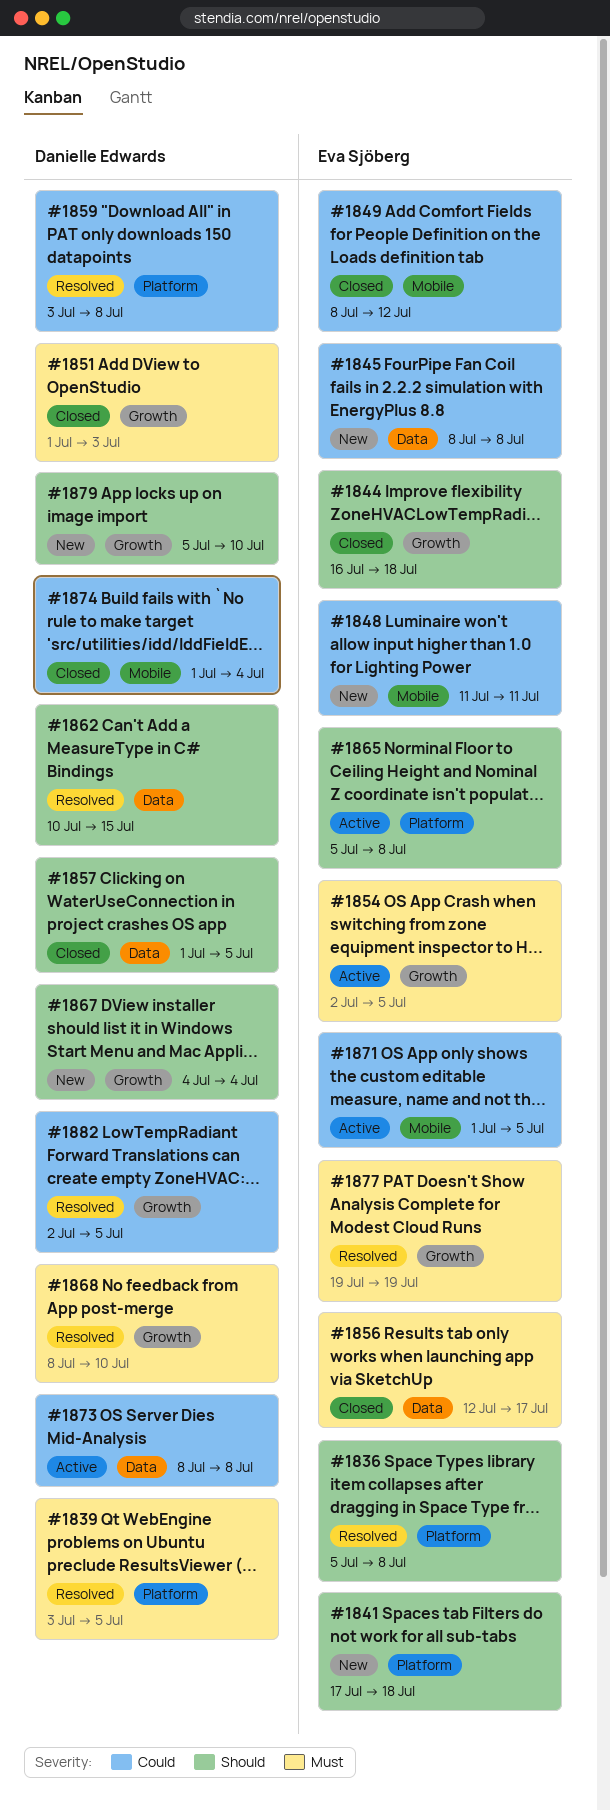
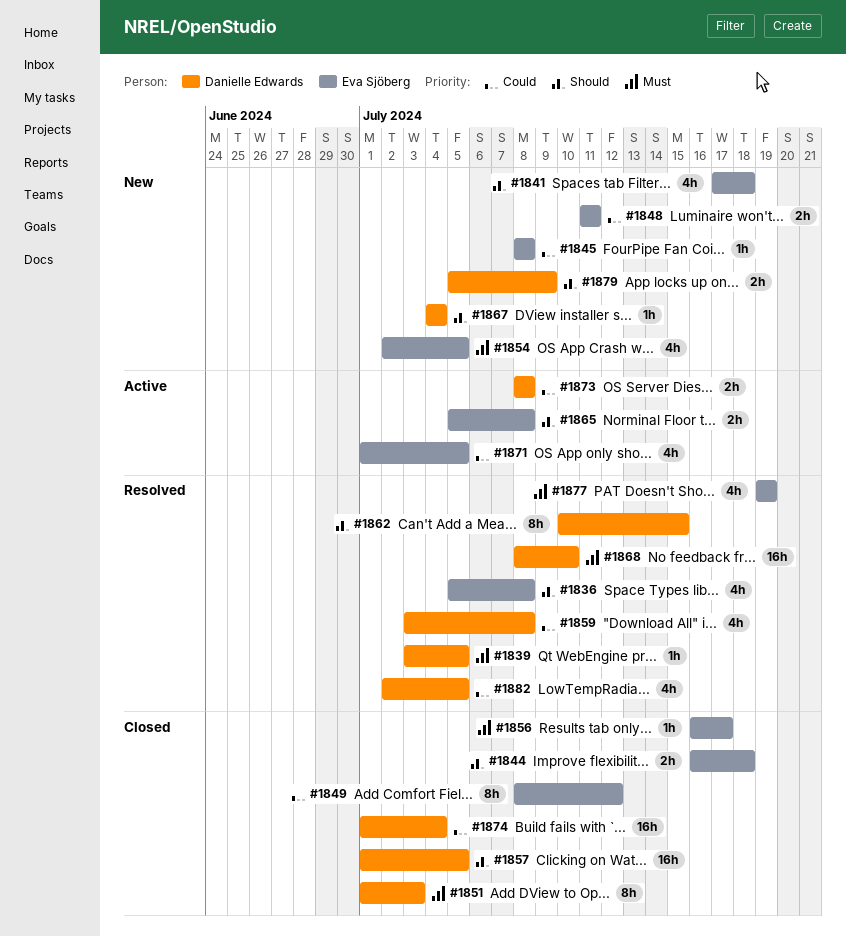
#1854, status: Active -> New
#1856, start: Jul 12 -> Jul 16
#1879, due: Jul 10 -> Jul 9

